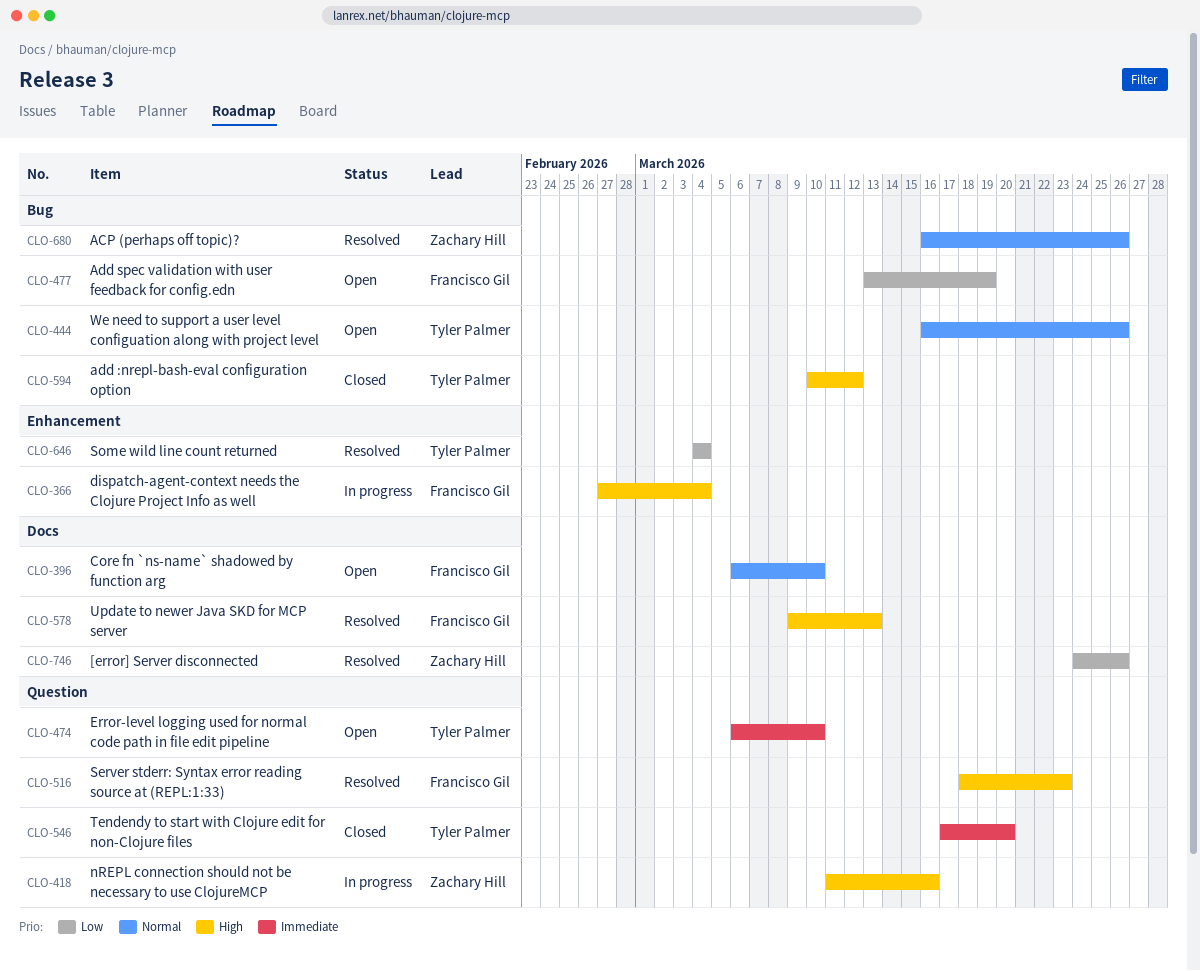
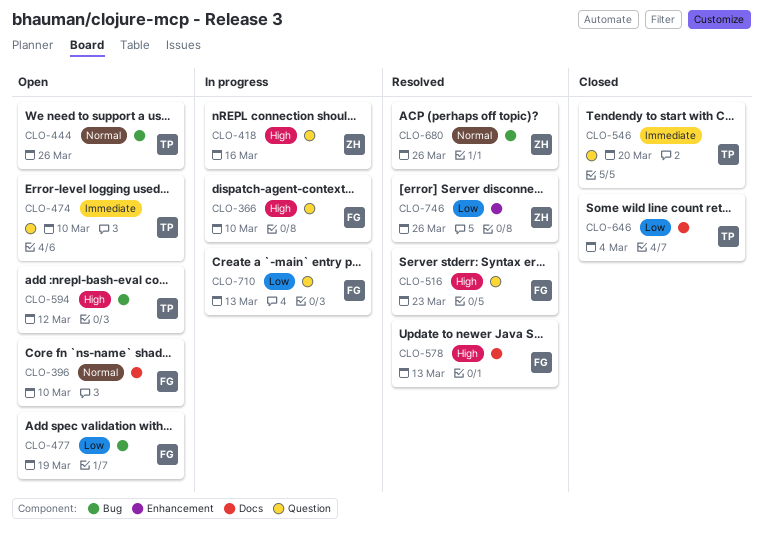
CLO-366, label: Enhancement -> Question
CLO-366, due: Mar 4 -> Mar 10
CLO-594, status: Closed -> Open
CLO-646, status: Resolved -> Closed
CLO-646, label: Enhancement -> Docs
CLO-710: none -> present
CLO-746, label: Docs -> Enhancement

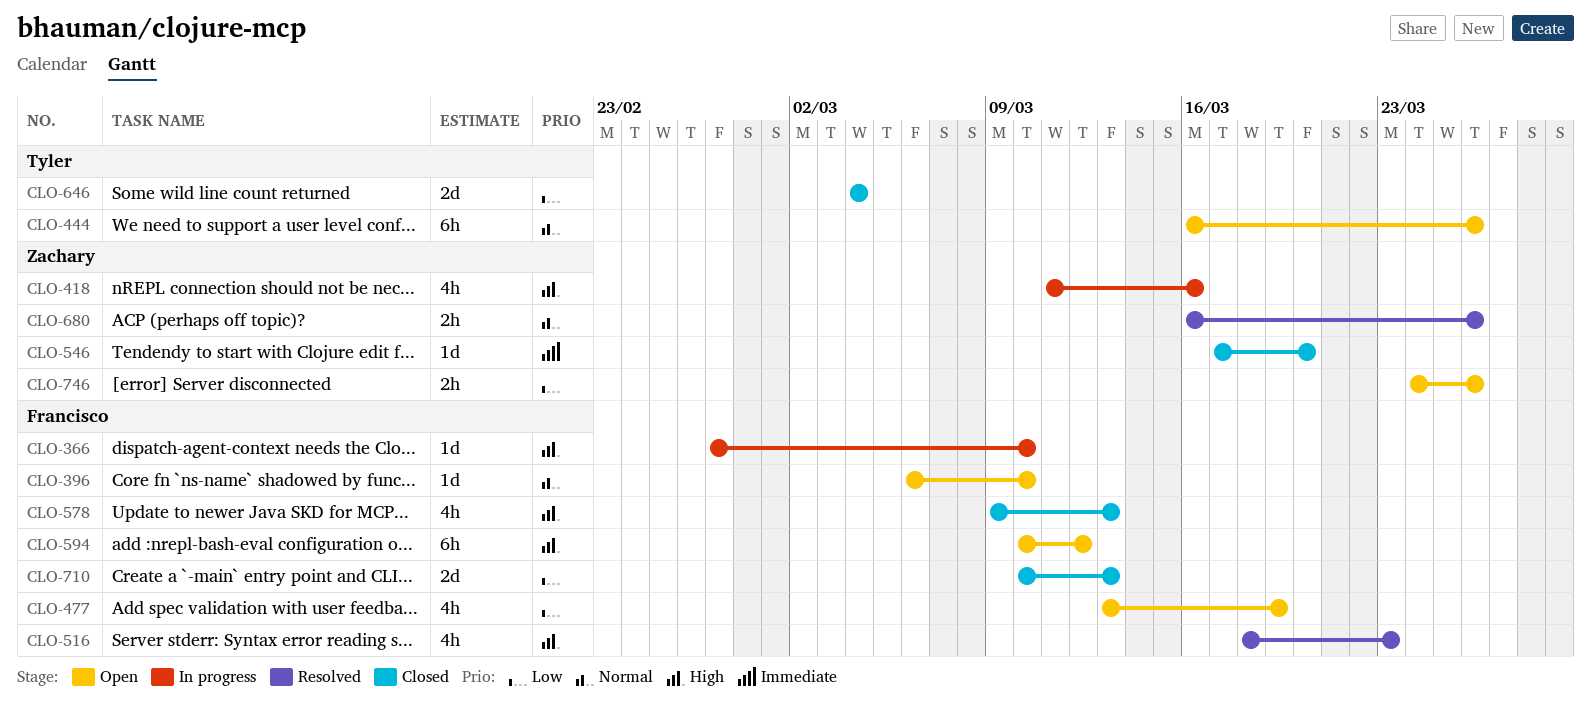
CLO-474: present -> none
CLO-546, owner: Tyler -> Zachary
CLO-578, status: Resolved -> Closed
CLO-594, owner: Tyler -> Francisco
CLO-710, status: In progress -> Closed
CLO-746, status: Resolved -> Open

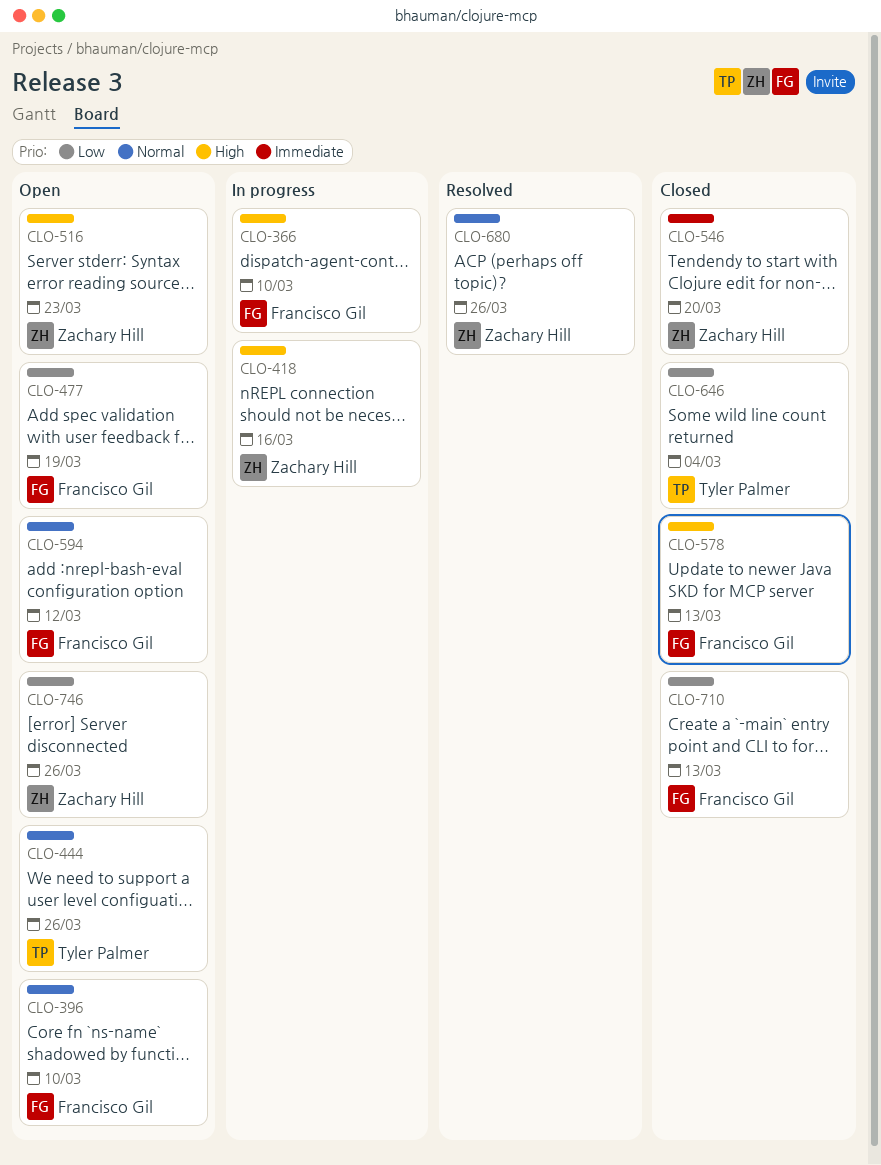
CLO-516, status: Resolved -> Open
CLO-516, owner: Francisco Gil -> Zachary Hill
CLO-594, priority: High -> Normal

